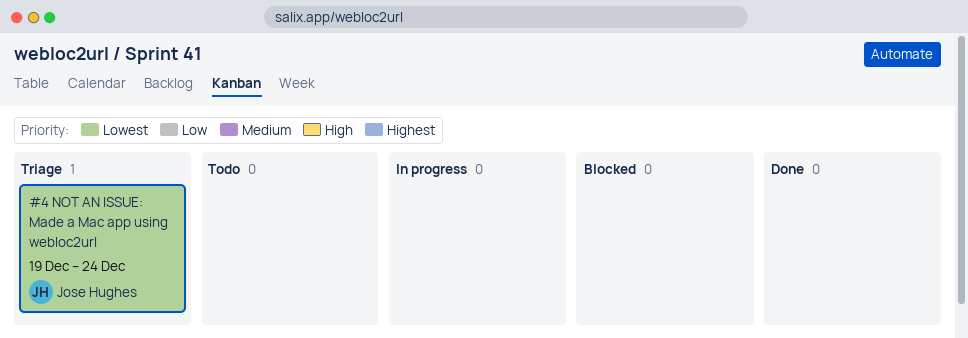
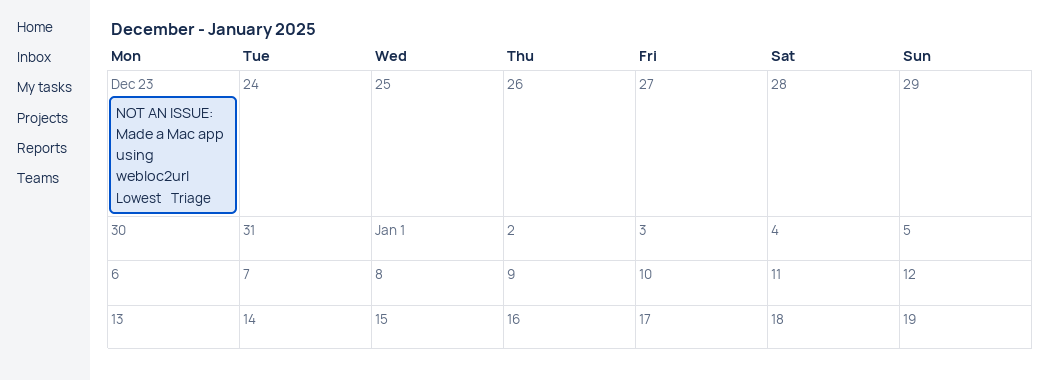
NOT AN ISSUE: Made a Mac app using webloc2url, due: Dec 24 -> Dec 23

